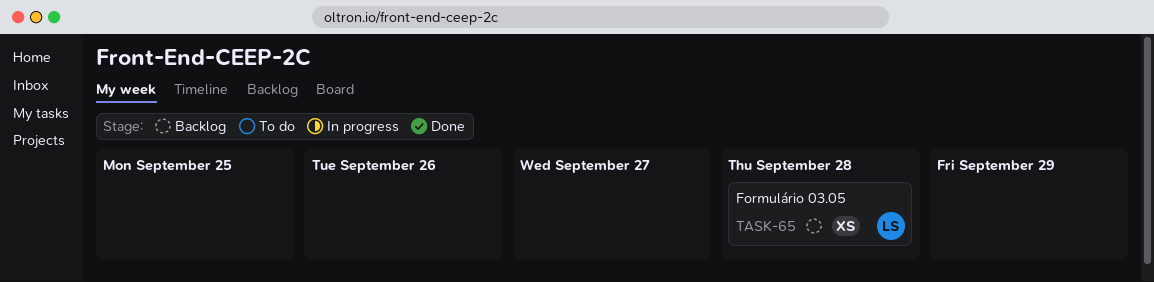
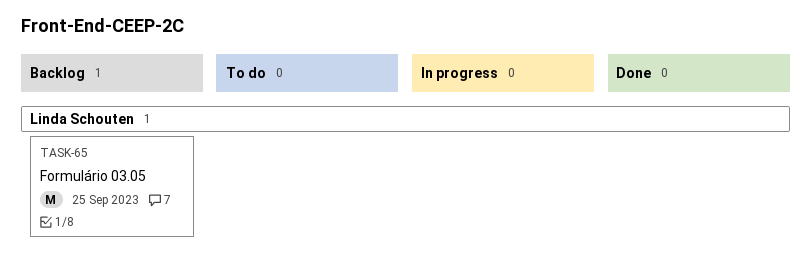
TASK-65, estimate: XS -> M
TASK-65, due: Sep 28 -> Sep 25

